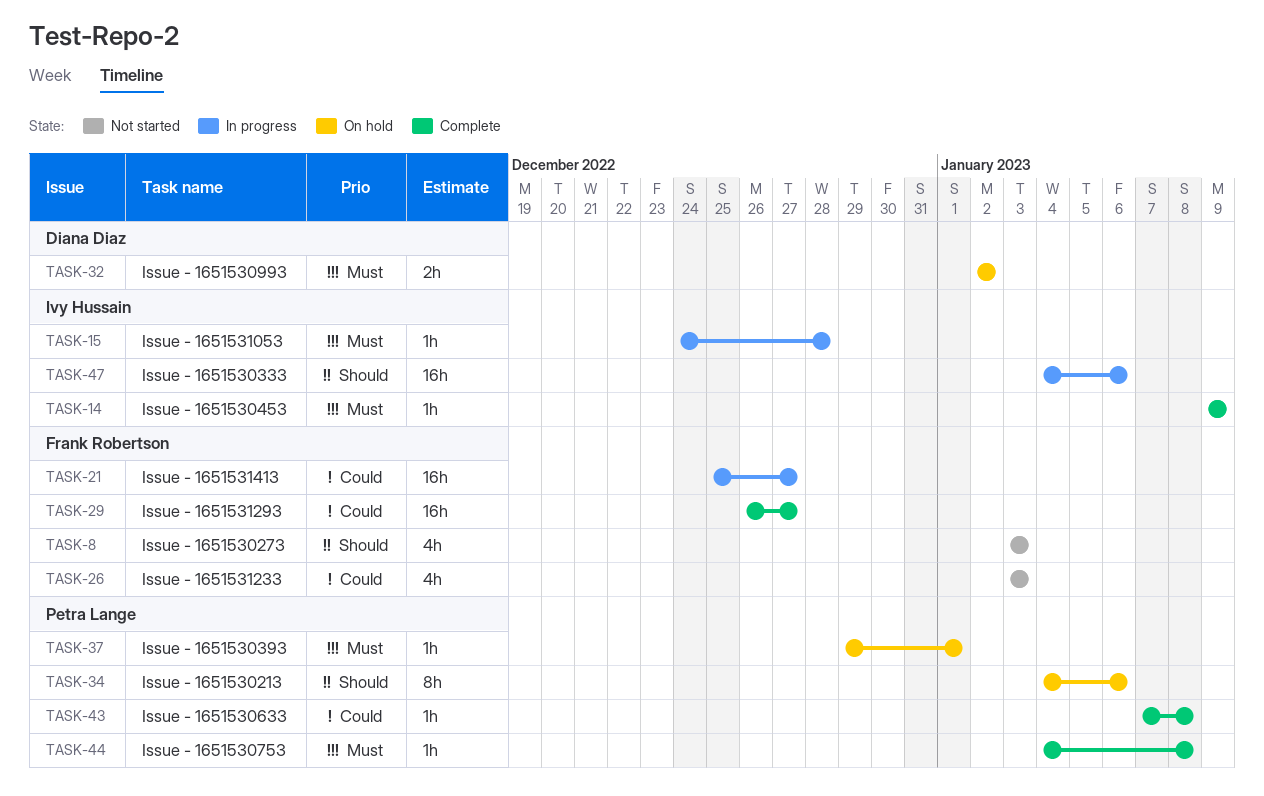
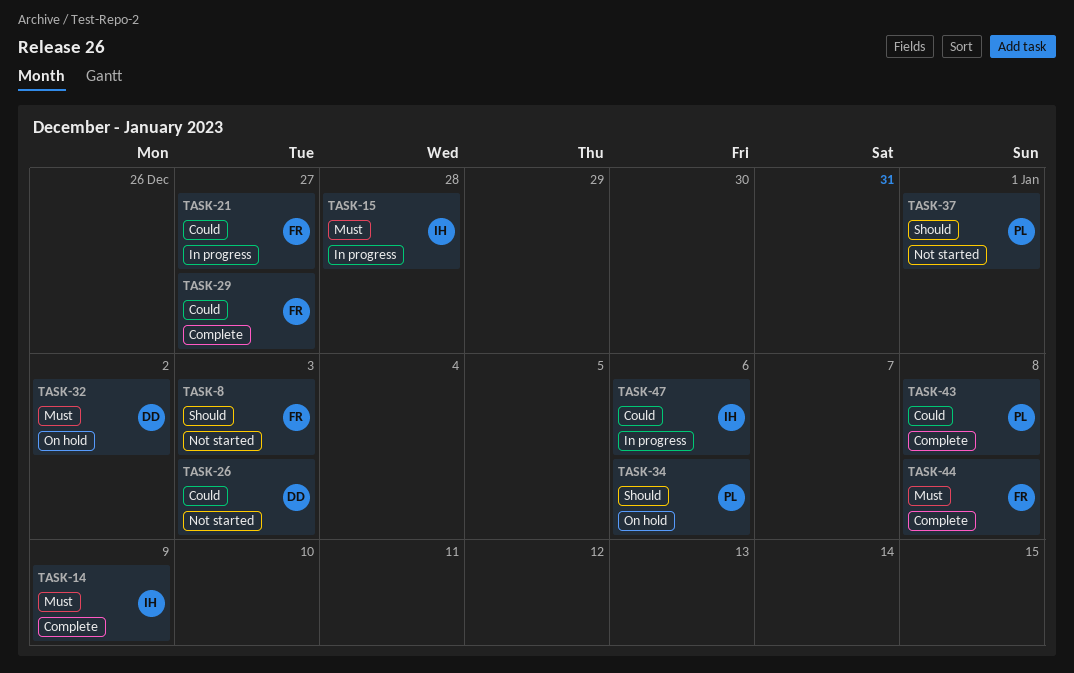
TASK-26, owner: Frank Robertson -> Diana Diaz
TASK-37, status: On hold -> Not started
TASK-37, priority: Must -> Should
TASK-44, owner: Petra Lange -> Frank Robertson
TASK-47, priority: Should -> Could

